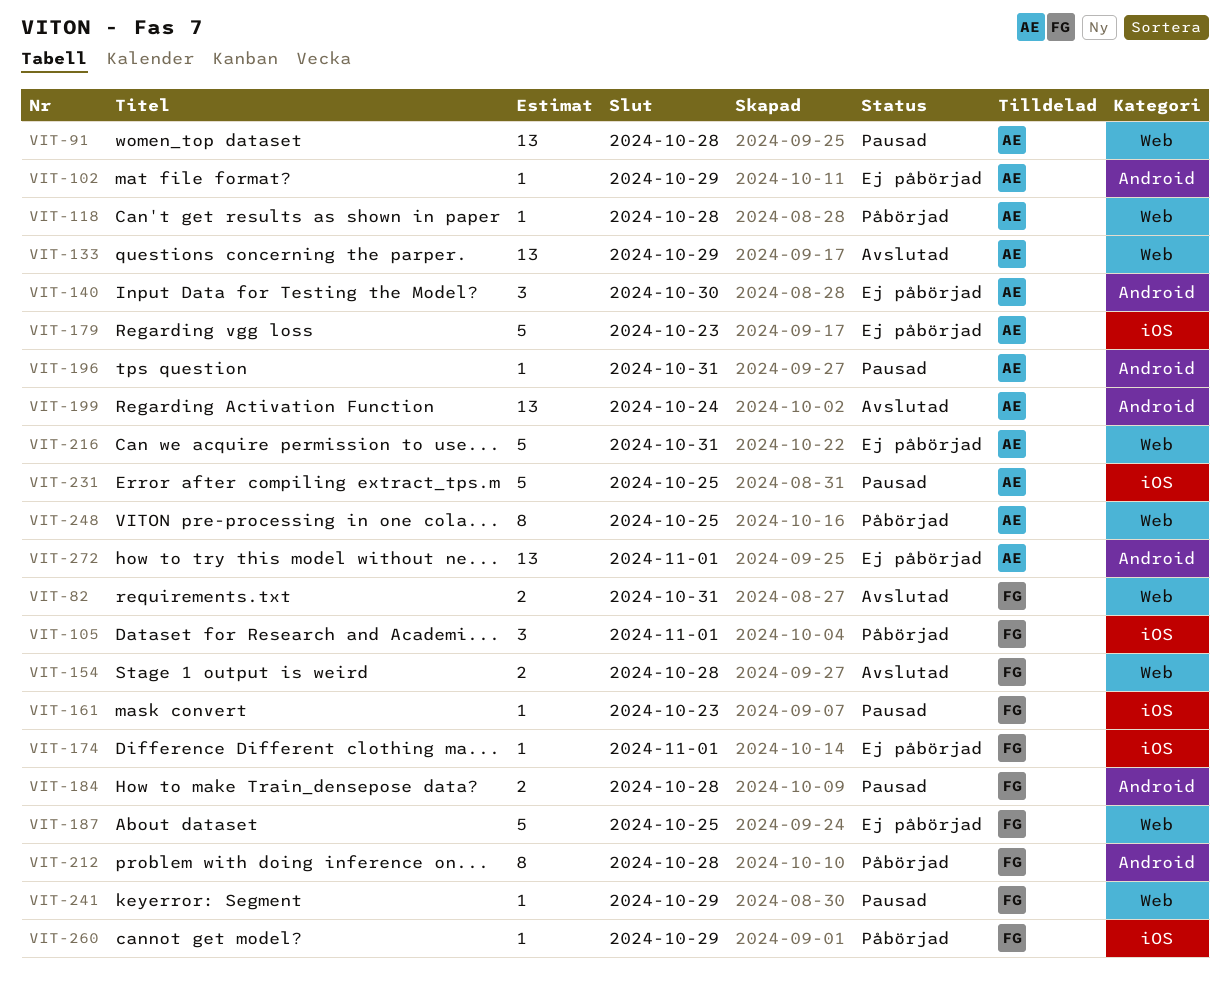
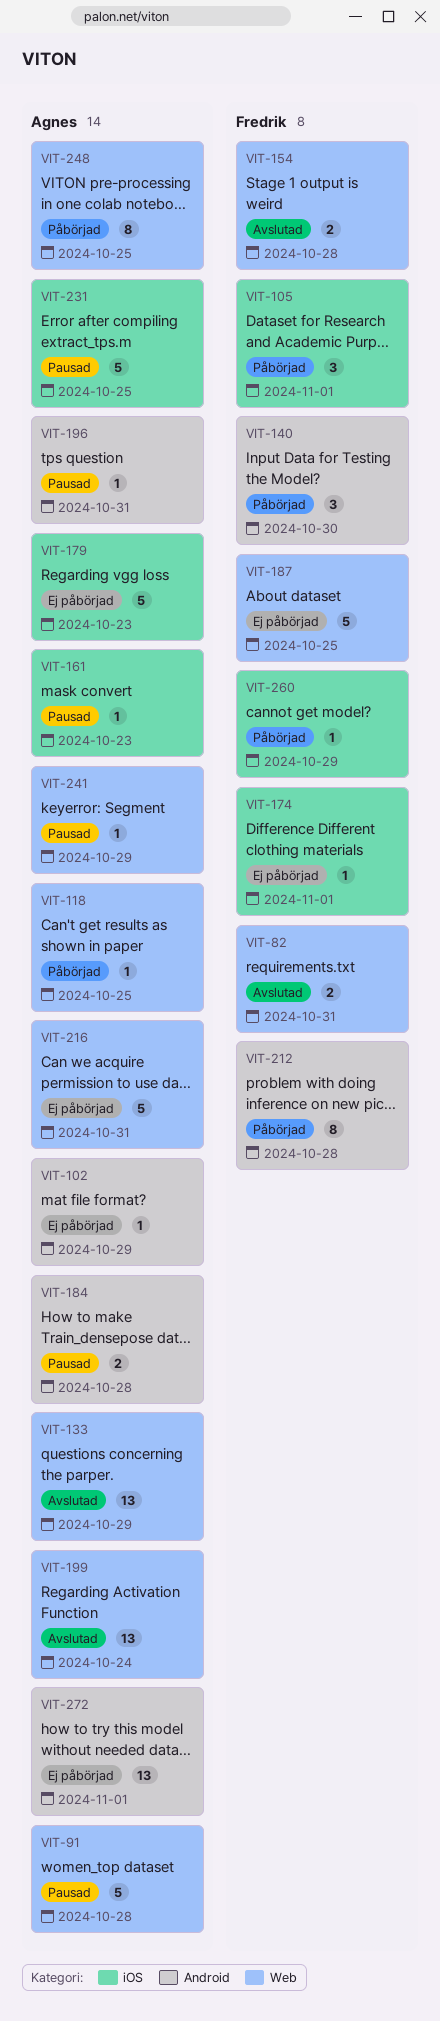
VIT-91, estimate: 13 -> 5
VIT-118, due: Oct 28 -> Oct 25
VIT-140, status: Ej påbörjad -> Påbörjad
VIT-140, owner: Agnes -> Fredrik
VIT-161, owner: Fredrik -> Agnes
VIT-184, owner: Fredrik -> Agnes
VIT-199, label: Android -> Web
VIT-241, owner: Fredrik -> Agnes

